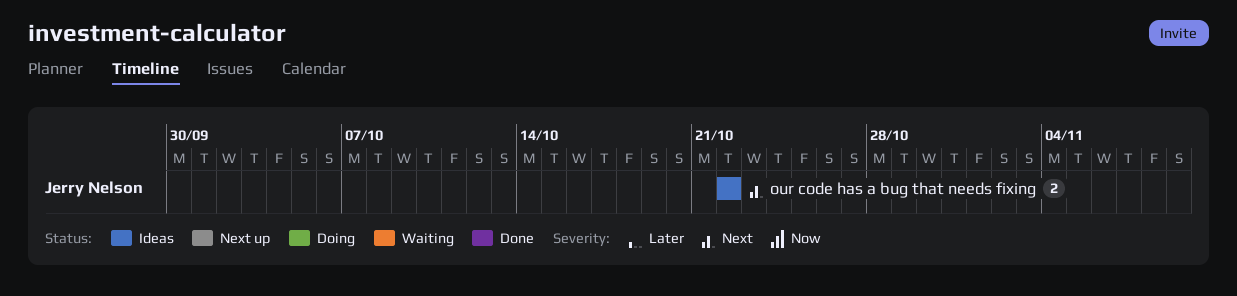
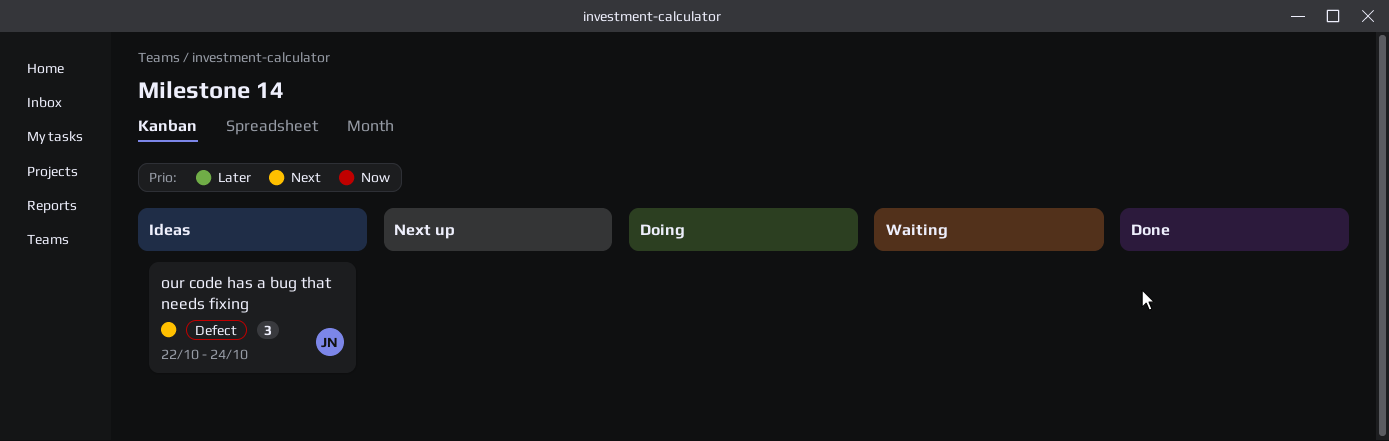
our code has a bug that needs fixing, estimate: 2 -> 3
our code has a bug that needs fixing, due: Oct 22 -> Oct 24

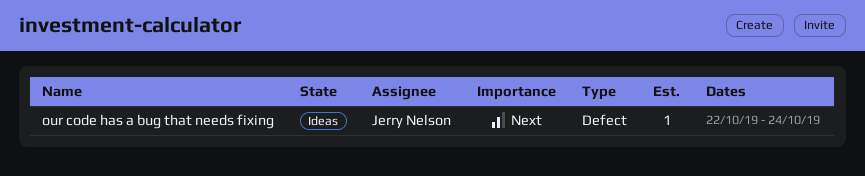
our code has a bug that needs fixing, estimate: 3 -> 1

